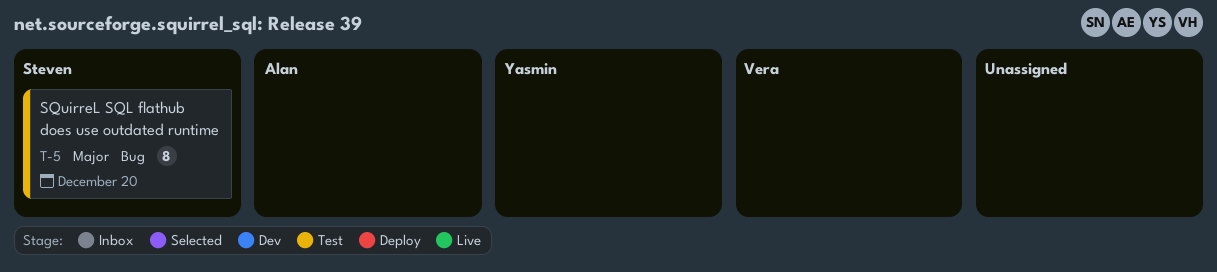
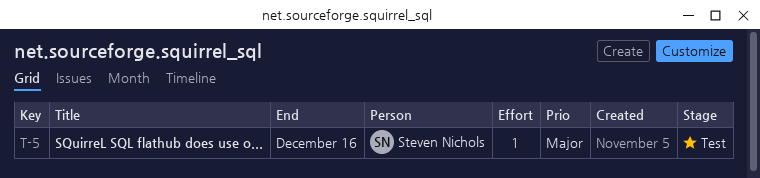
T-5, estimate: 8 -> 1
T-5, due: Dec 20 -> Dec 16

